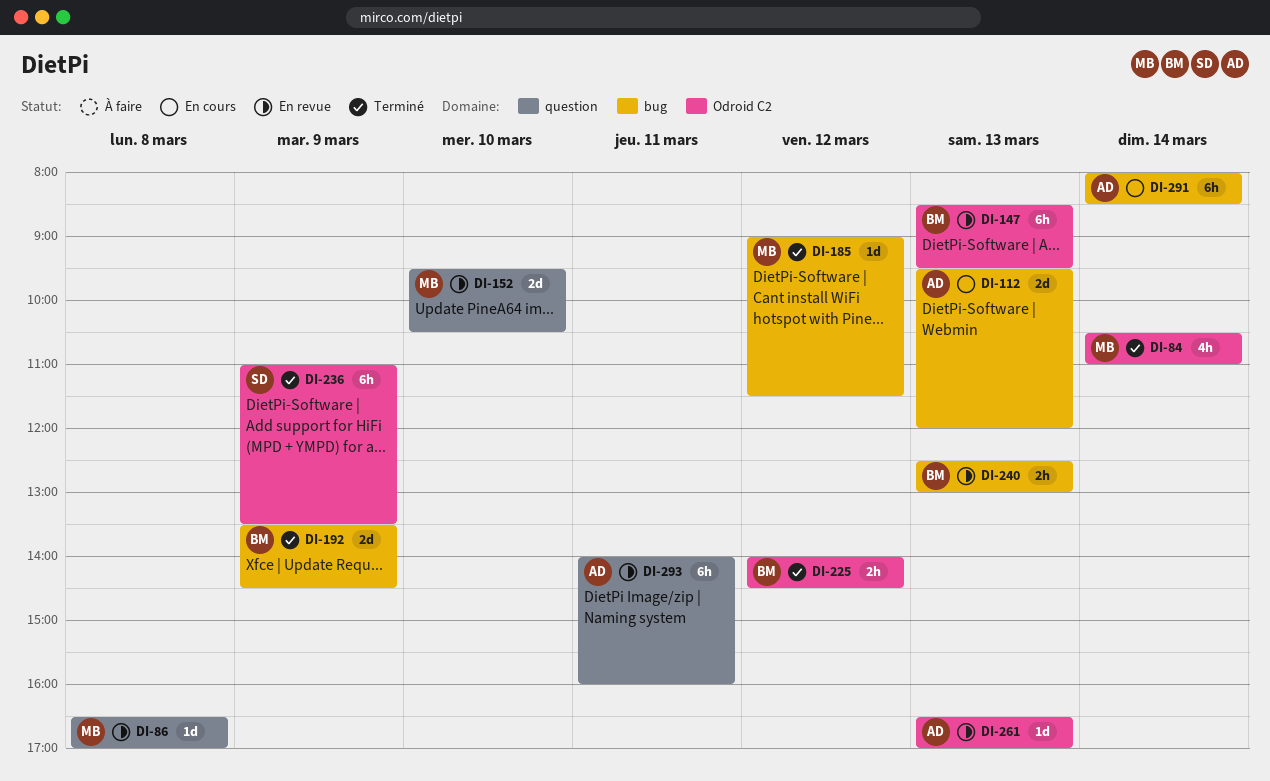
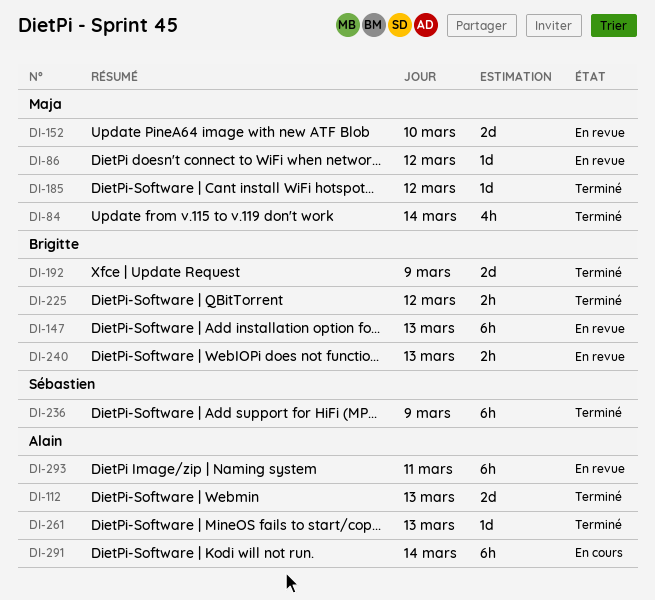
DI-86, day: Mar 8 -> Mar 12
DI-112, status: En cours -> Terminé
DI-261, status: En revue -> Terminé

